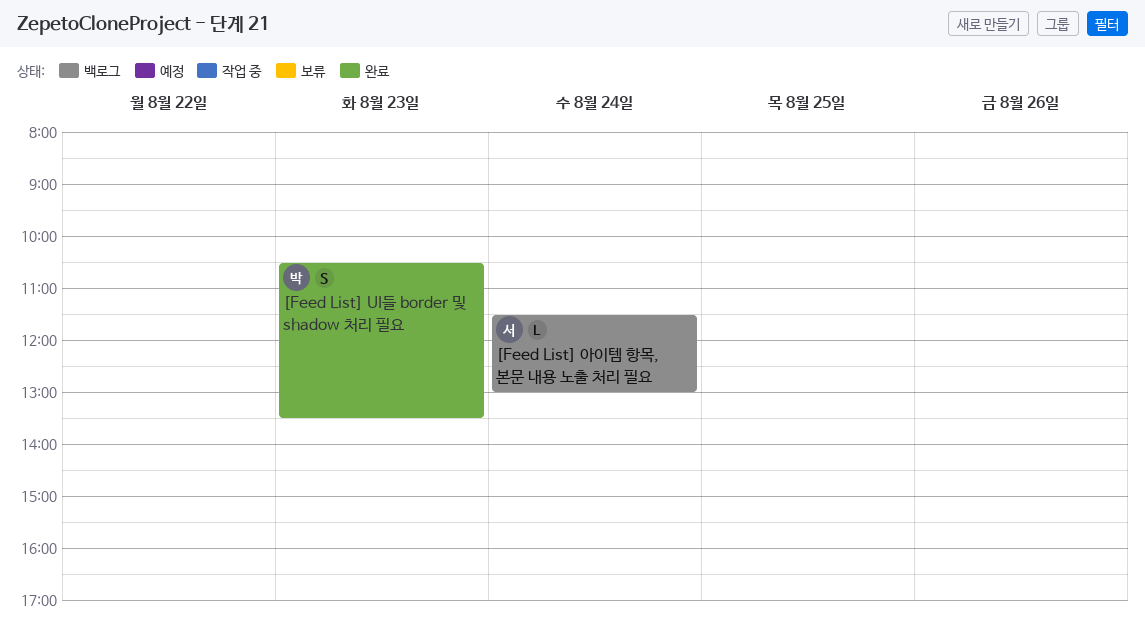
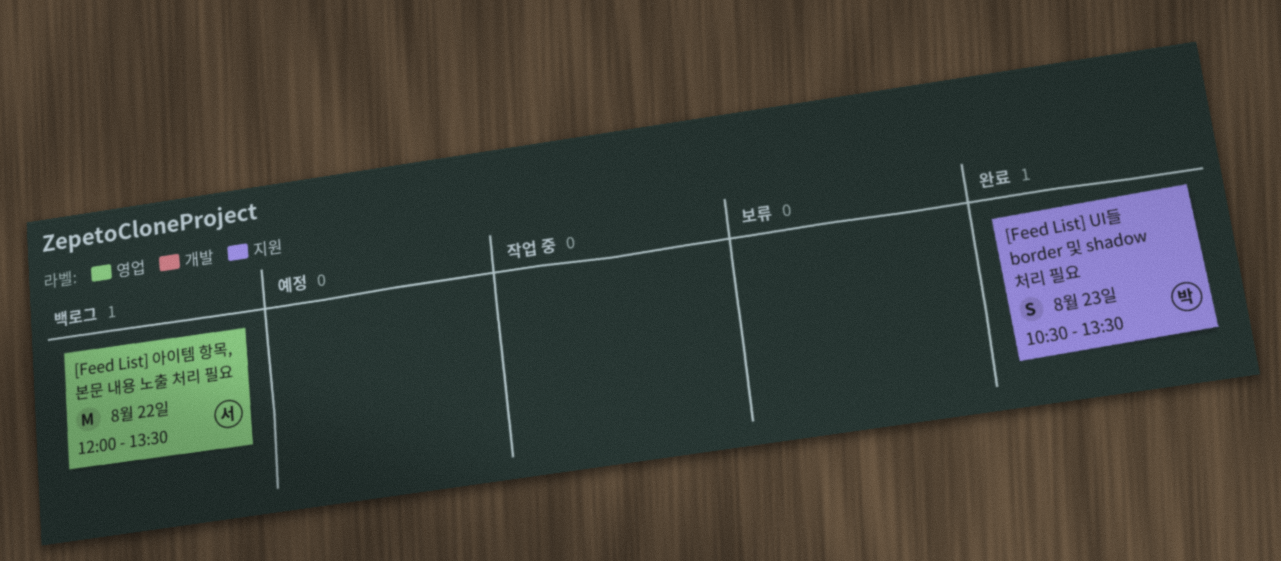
[Feed List] 아이템 항목, 본문 내용 노출 처리 필요, estimate: L -> M
[Feed List] 아이템 항목, 본문 내용 노출 처리 필요, day: Aug 24 -> Aug 22
[Feed List] 아이템 항목, 본문 내용 노출 처리 필요, begins: 11:30 -> 12:00
[Feed List] 아이템 항목, 본문 내용 노출 처리 필요, ends: 13:00 -> 13:30

